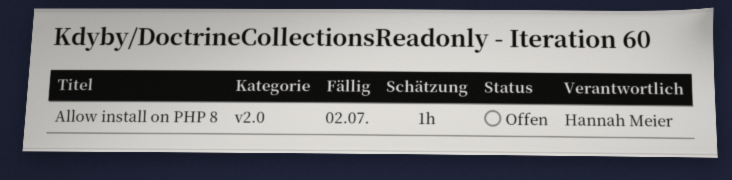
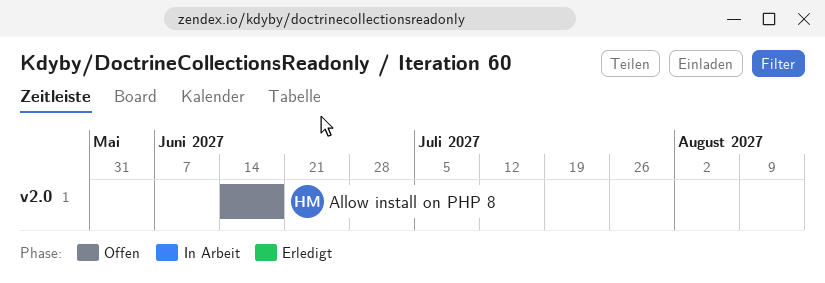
Allow install on PHP 8, due: Jul 2 -> Jun 18

